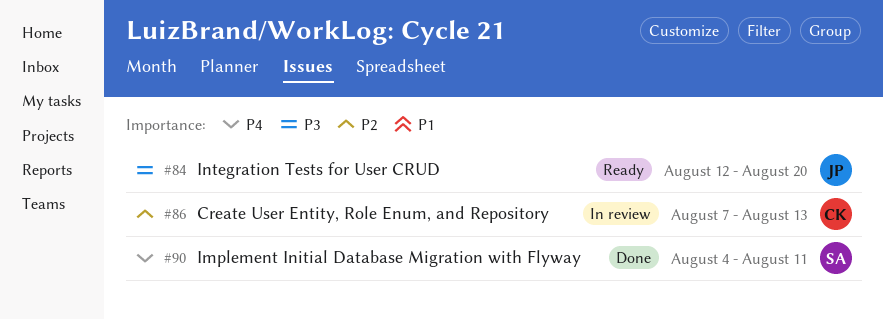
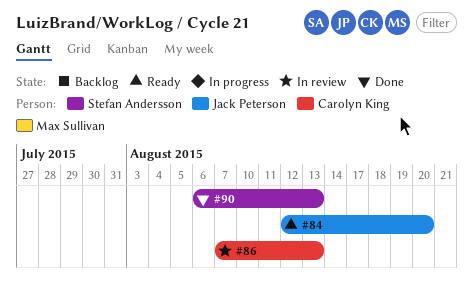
#90, start: Aug 4 -> Aug 6
#90, due: Aug 11 -> Aug 13

